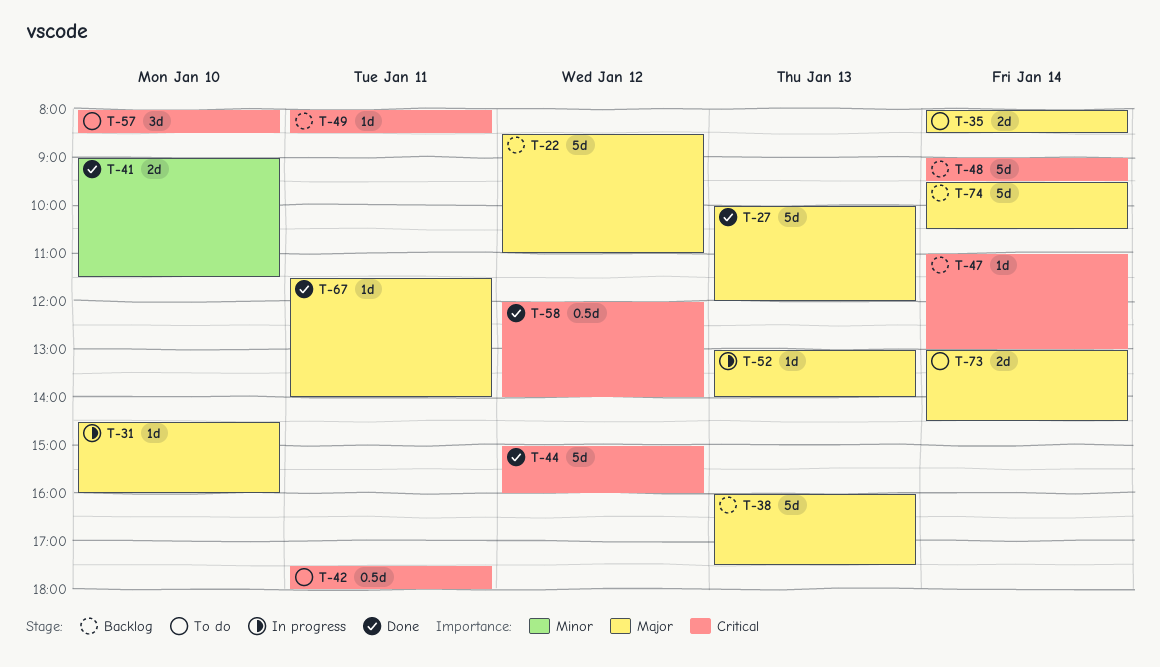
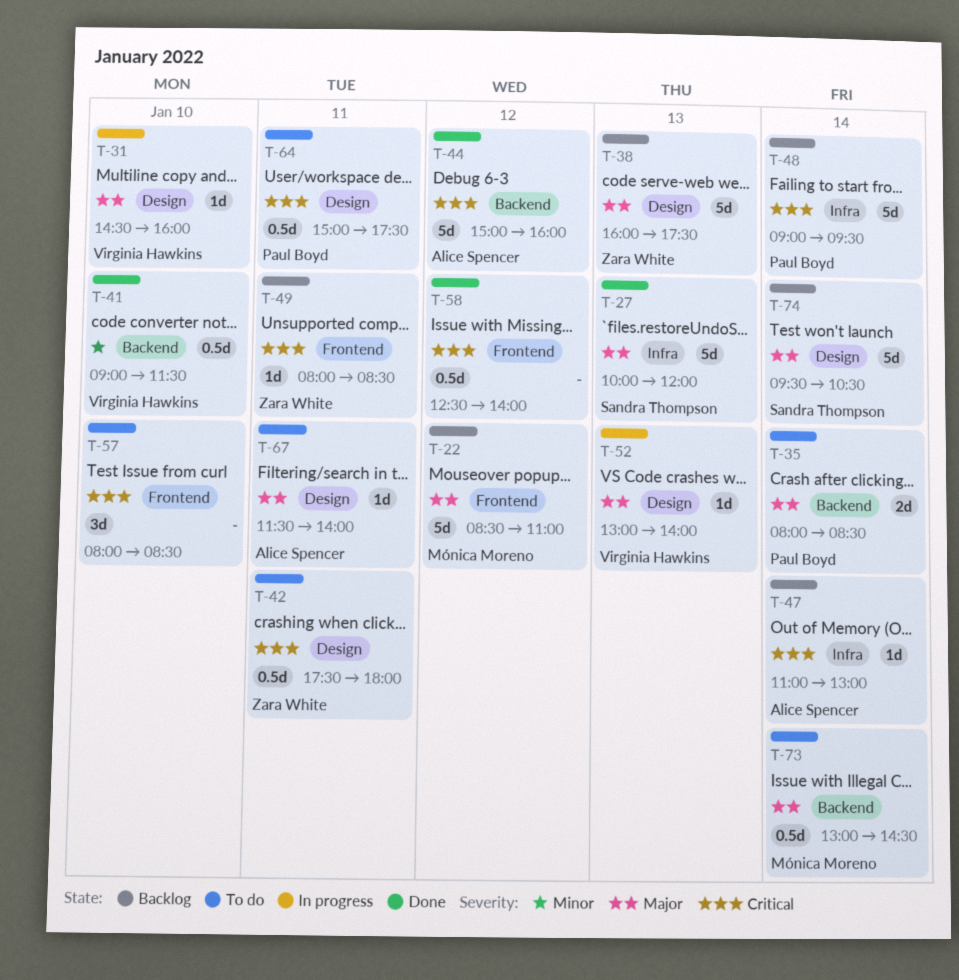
T-41, estimate: 2d -> 0.5d
T-58, begins: 12:00 -> 12:30
T-64: none -> present
T-67, status: Done -> To do
T-73, estimate: 2d -> 0.5d

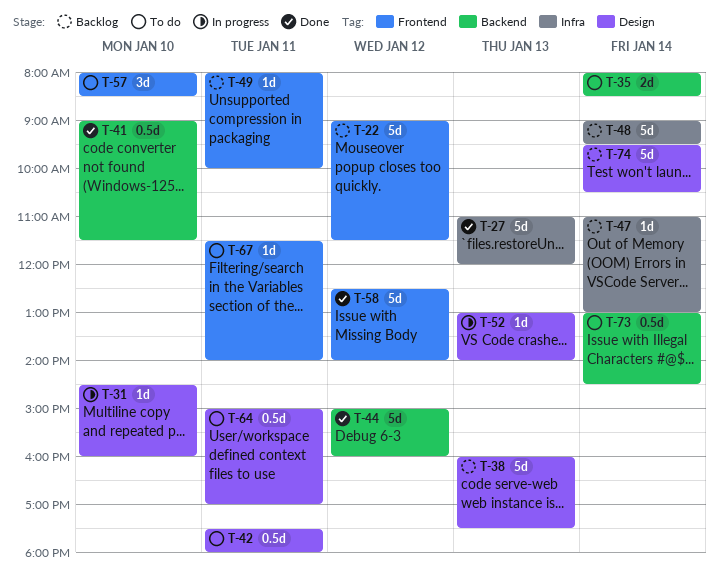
T-22, begins: 08:30 -> 09:00
T-22, ends: 11:00 -> 11:30
T-27, begins: 10:00 -> 11:00
T-49, ends: 08:30 -> 10:00
T-58, estimate: 0.5d -> 5d
T-64, ends: 17:30 -> 17:00
T-67, label: Design -> Frontend

